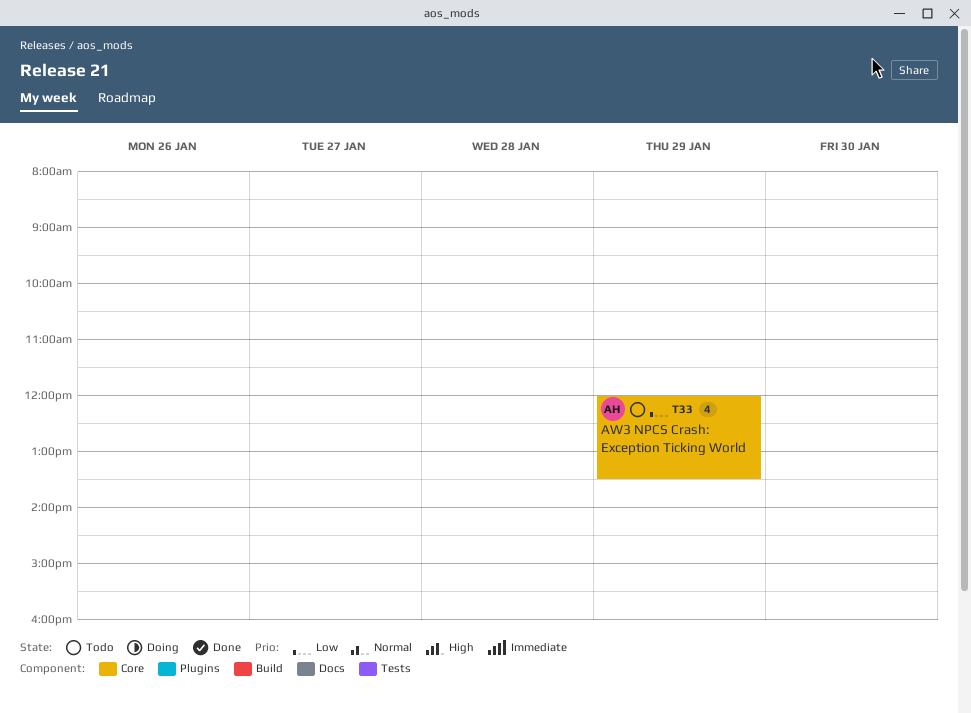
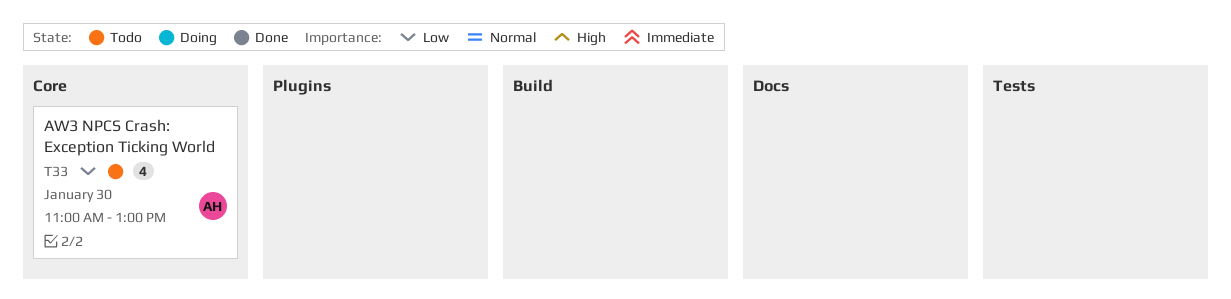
T33, day: Jan 29 -> Jan 30
T33, begins: 12:00 -> 11:00
T33, ends: 13:30 -> 13:00

